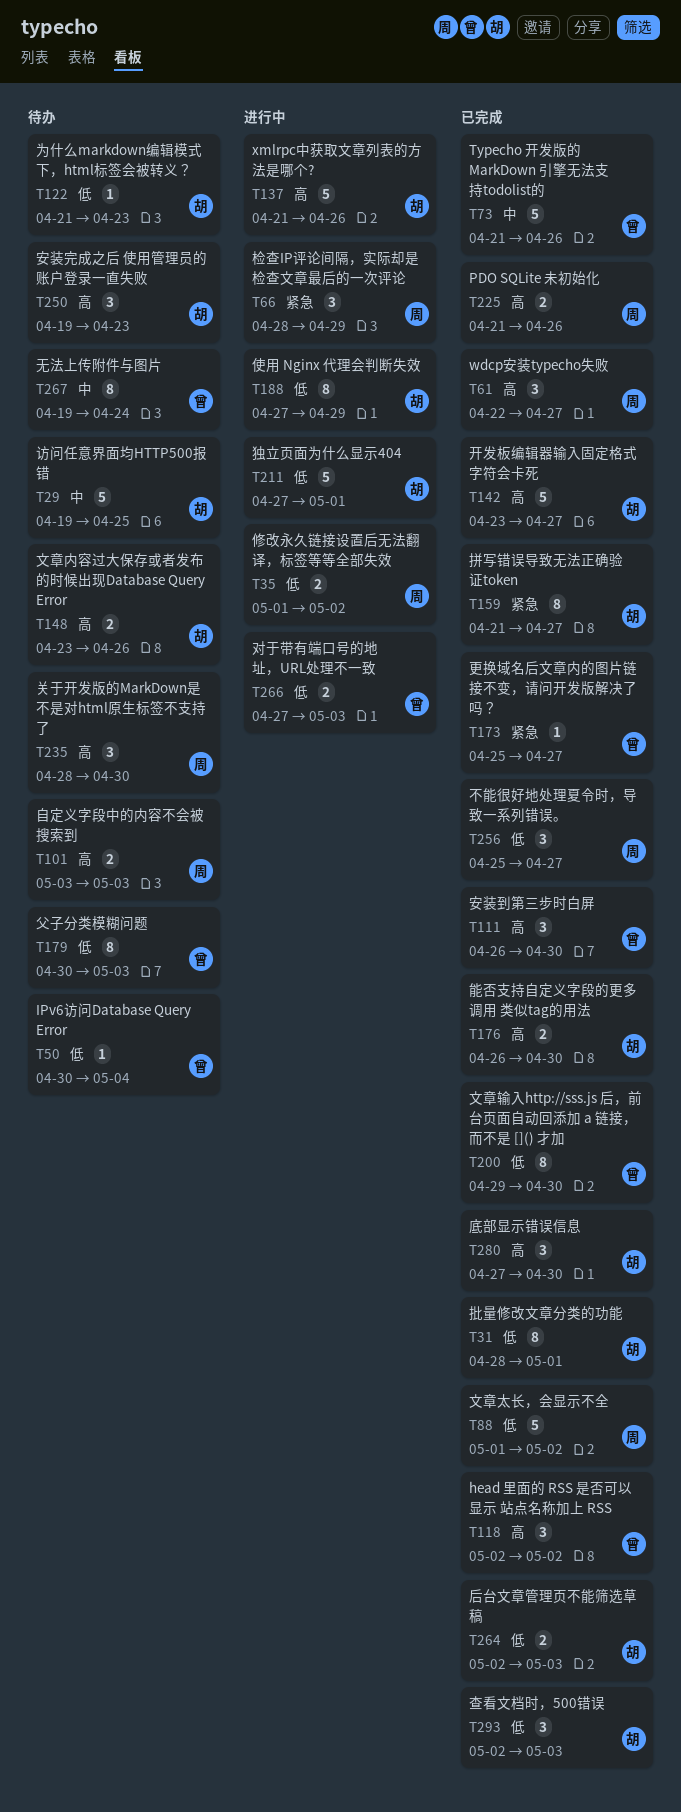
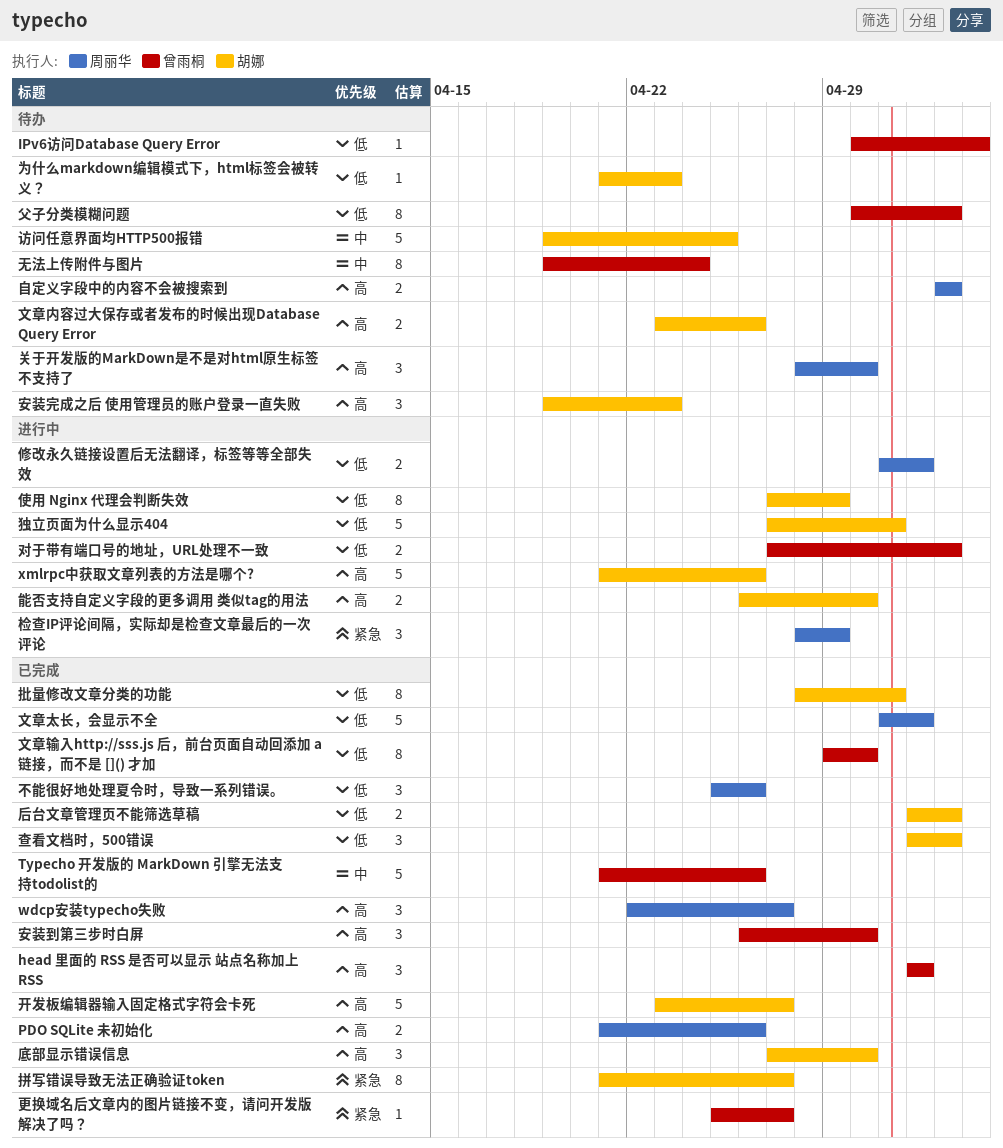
不能很好地处理夏令时，导致一系列错误。, due: Apr 27 -> Apr 26
能否支持自定义字段的更多调用 类似tag的用法, status: 已完成 -> 进行中

